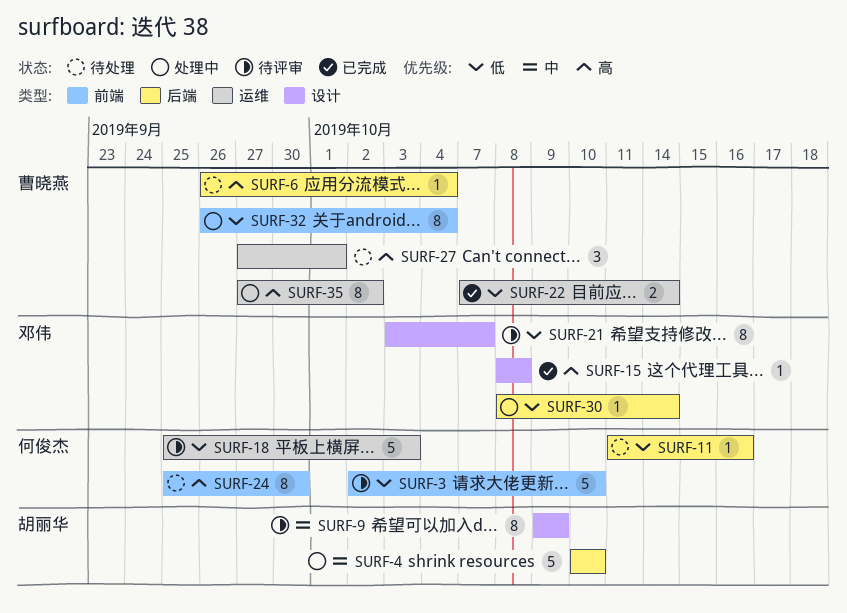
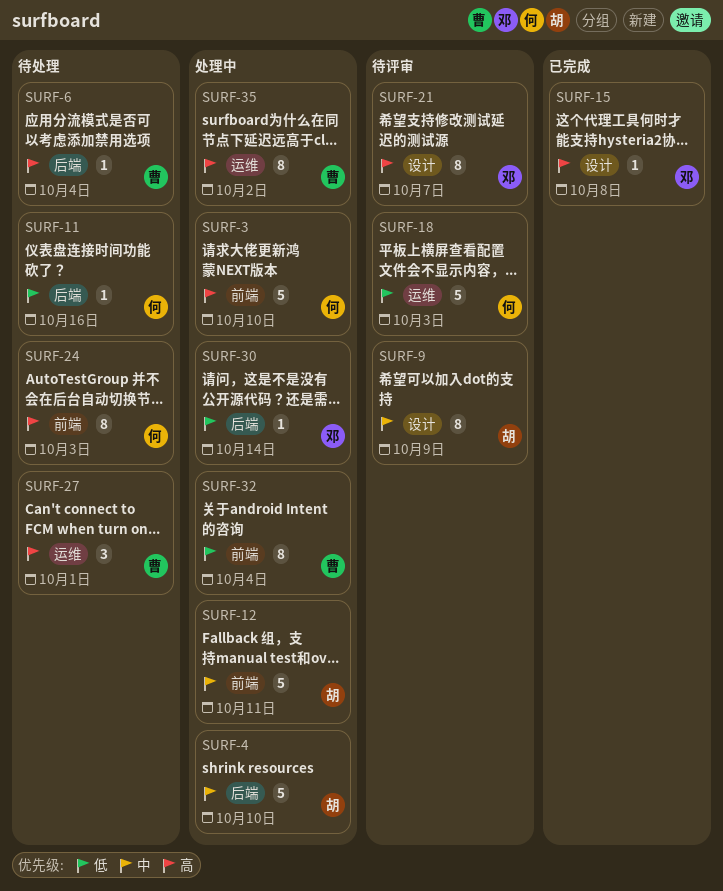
SURF-3, status: 待评审 -> 处理中
SURF-3, priority: 低 -> 高
SURF-12: none -> present
SURF-21, priority: 低 -> 高
SURF-22: present -> none
SURF-24, due: Sep 30 -> Oct 3

